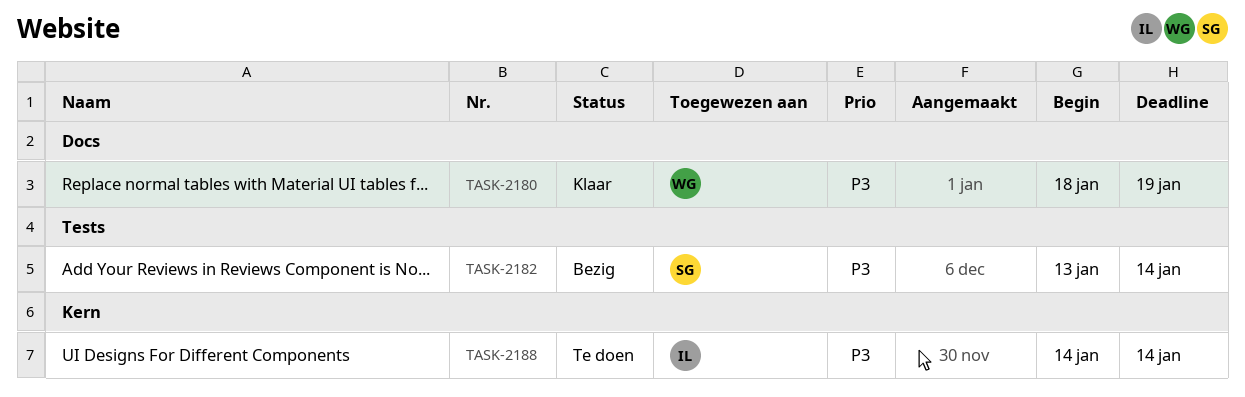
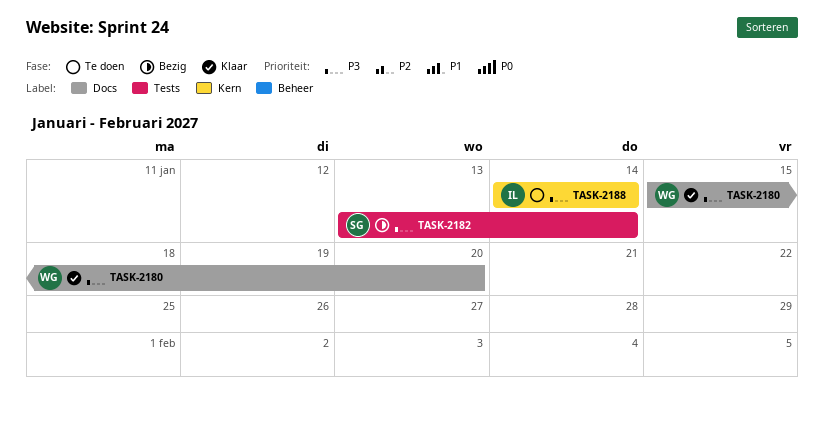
TASK-2180, start: Jan 18 -> Jan 15
TASK-2180, due: Jan 19 -> Jan 20

